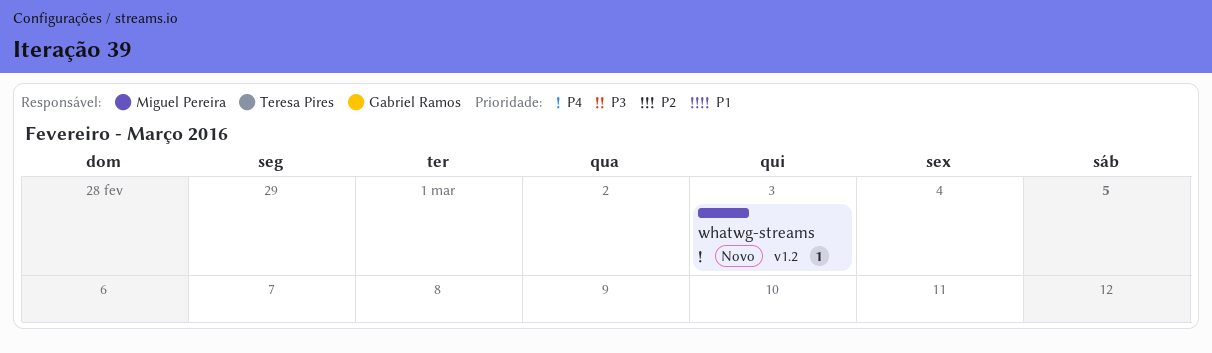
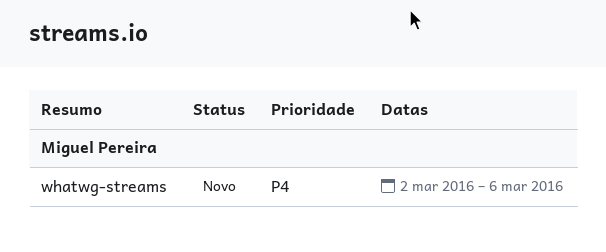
whatwg-streams, due: Mar 3 -> Mar 6

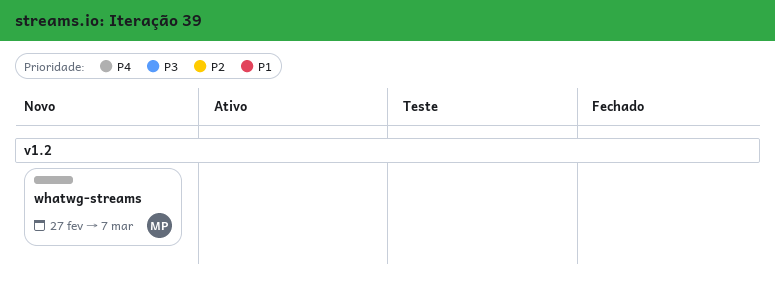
whatwg-streams, start: Mar 2 -> Feb 27
whatwg-streams, due: Mar 6 -> Mar 7

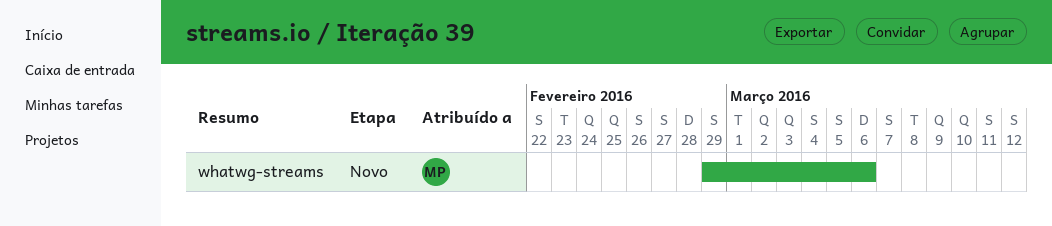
whatwg-streams, start: Feb 27 -> Feb 29
whatwg-streams, due: Mar 7 -> Mar 6

